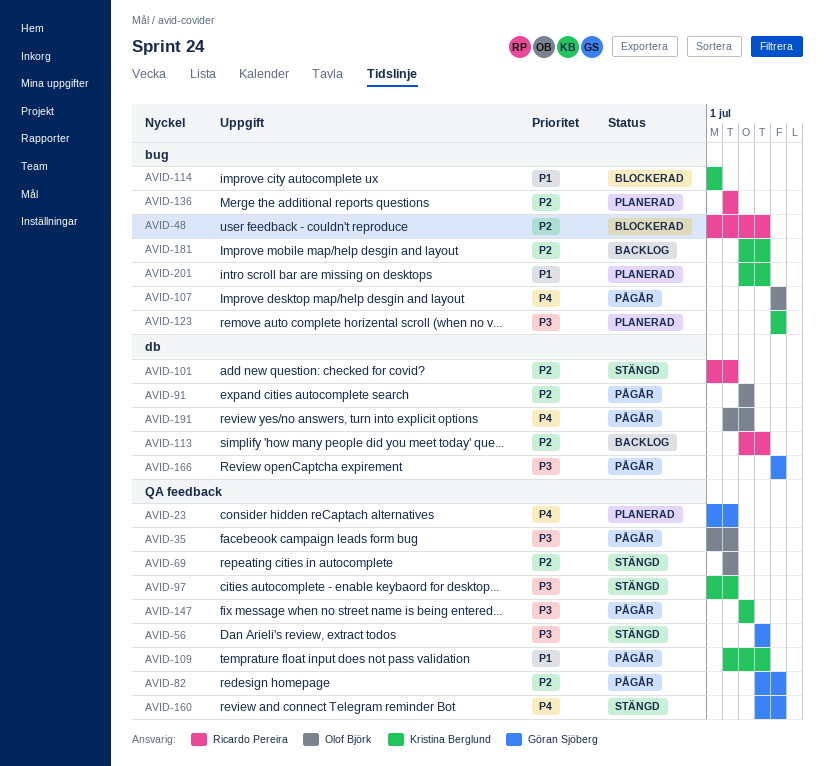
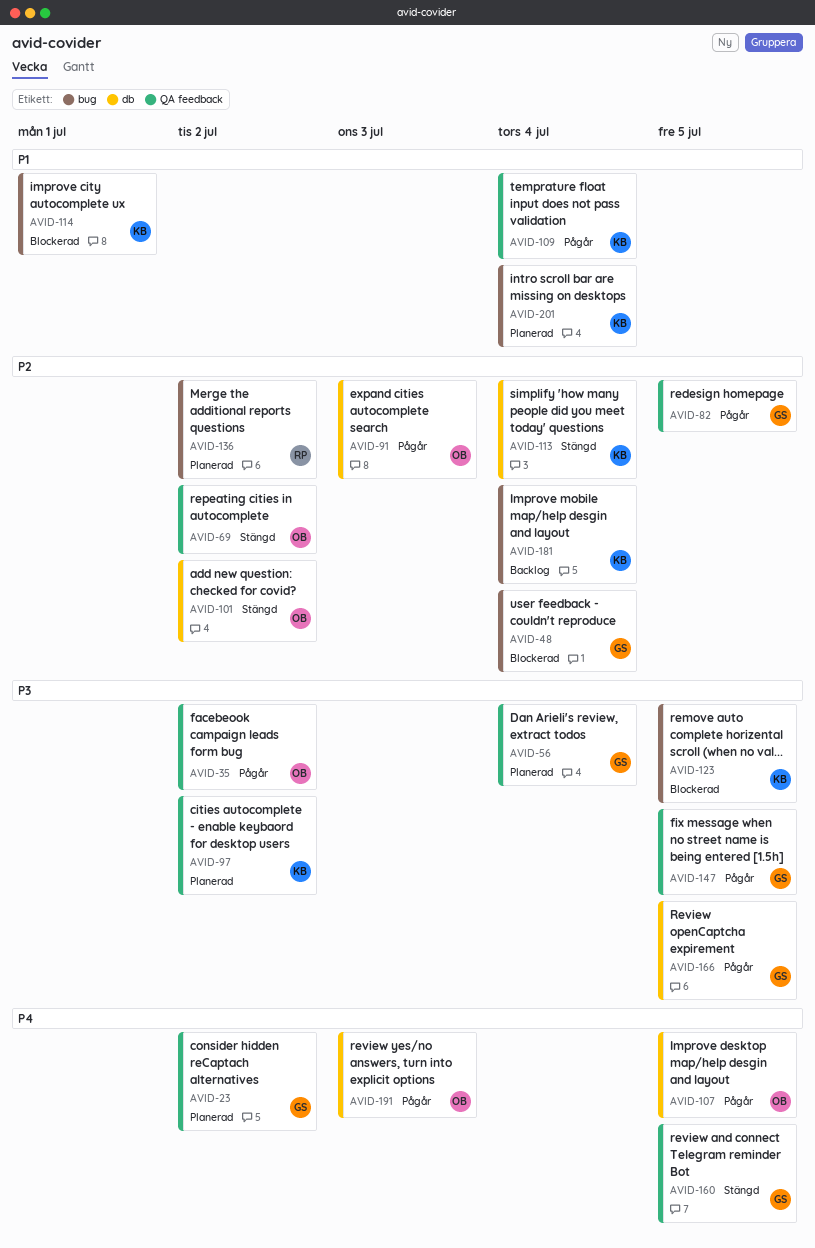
AVID-48, owner: Ricardo Pereira -> Göran Sjöberg
AVID-56, status: Stängd -> Planerad
AVID-97, status: Stängd -> Planerad
AVID-101, owner: Ricardo Pereira -> Olof Björk
AVID-107, label: bug -> db
AVID-113, status: Backlog -> Stängd
AVID-113, owner: Ricardo Pereira -> Kristina Berglund
AVID-123, status: Planerad -> Blockerad
AVID-147, owner: Kristina Berglund -> Göran Sjöberg
AVID-147, due: Jul 3 -> Jul 5

